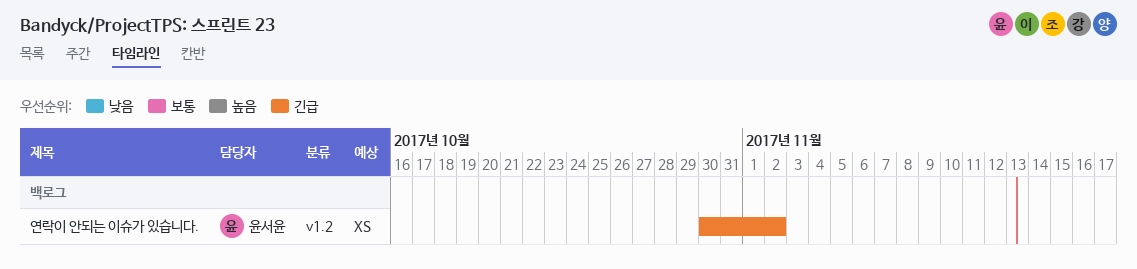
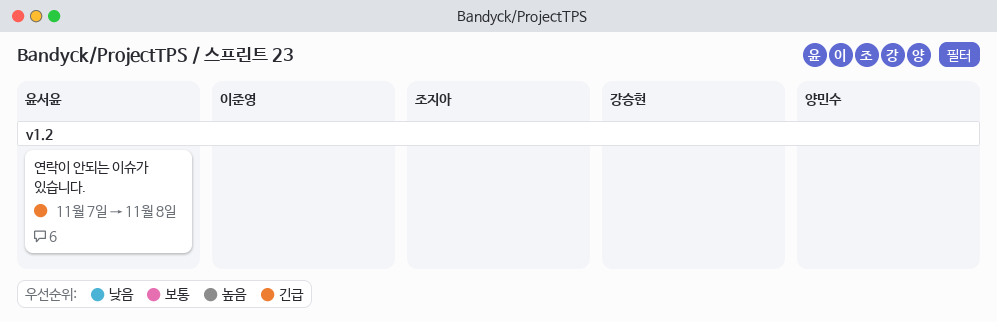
연락이 안되는 이슈가 있습니다., start: Oct 30 -> Nov 7
연락이 안되는 이슈가 있습니다., due: Nov 2 -> Nov 8

